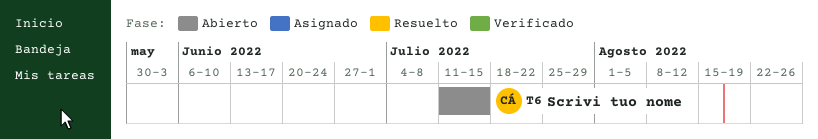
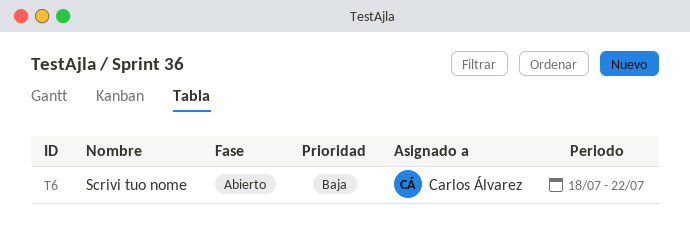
T6, start: Jul 11 -> Jul 18
T6, due: Jul 15 -> Jul 22

